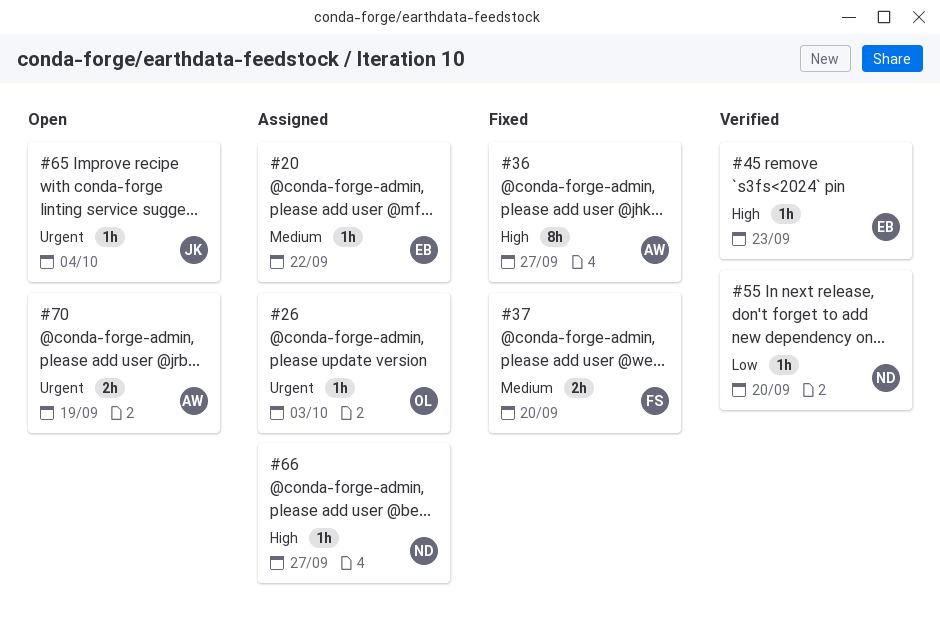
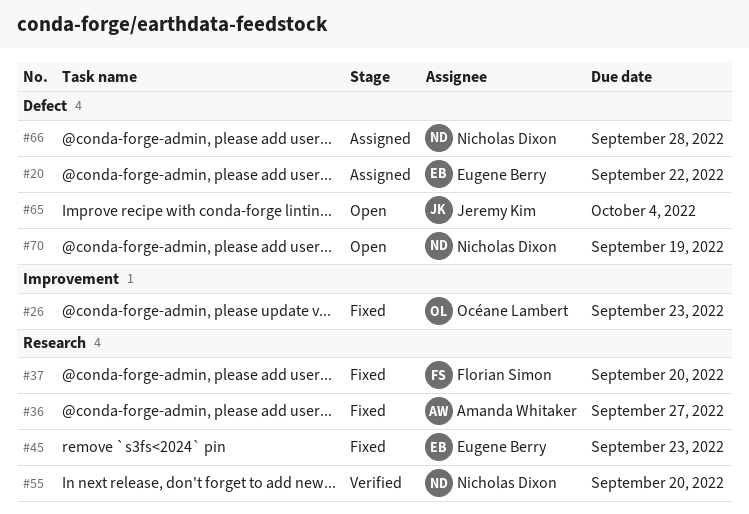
#26, status: Assigned -> Fixed
#26, due: Oct 3 -> Sep 23
#45, status: Verified -> Fixed
#66, due: Sep 27 -> Sep 28
#70, owner: Amanda Whitaker -> Nicholas Dixon

